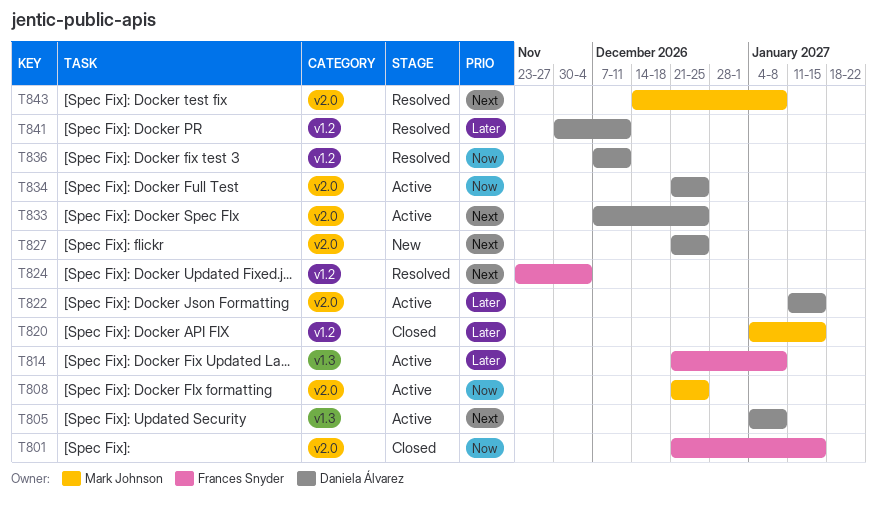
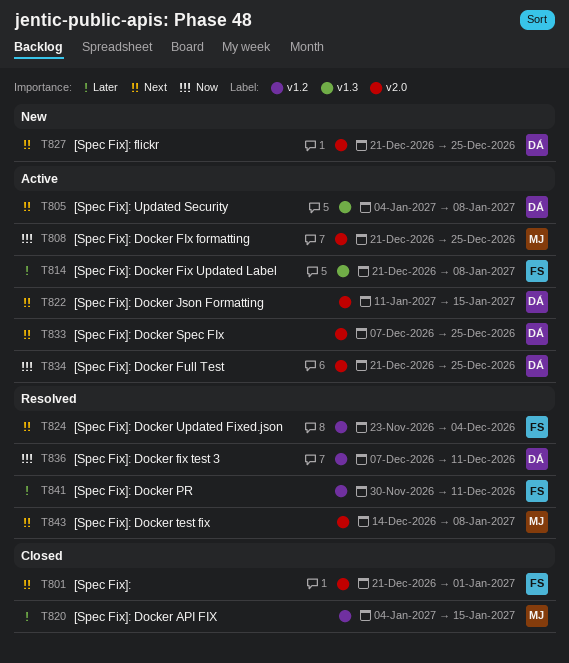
T801, priority: Now -> Next
T801, due: Jan 15 -> Jan 1
T822, priority: Later -> Next
T841, owner: Daniela Álvarez -> Frances Snyder

